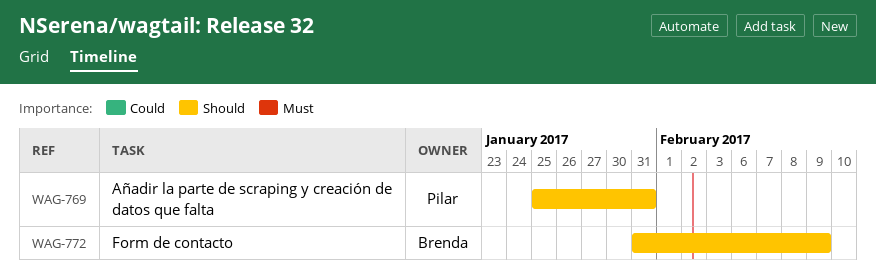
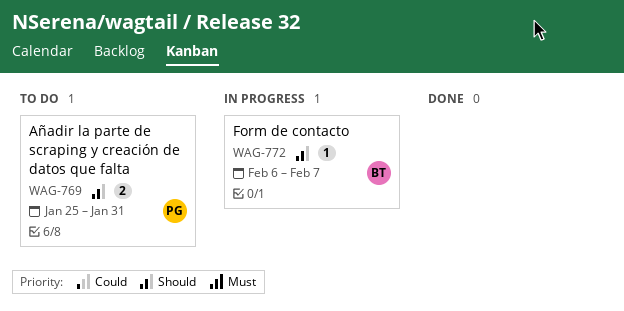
WAG-772, start: Jan 31 -> Feb 6
WAG-772, due: Feb 9 -> Feb 7

